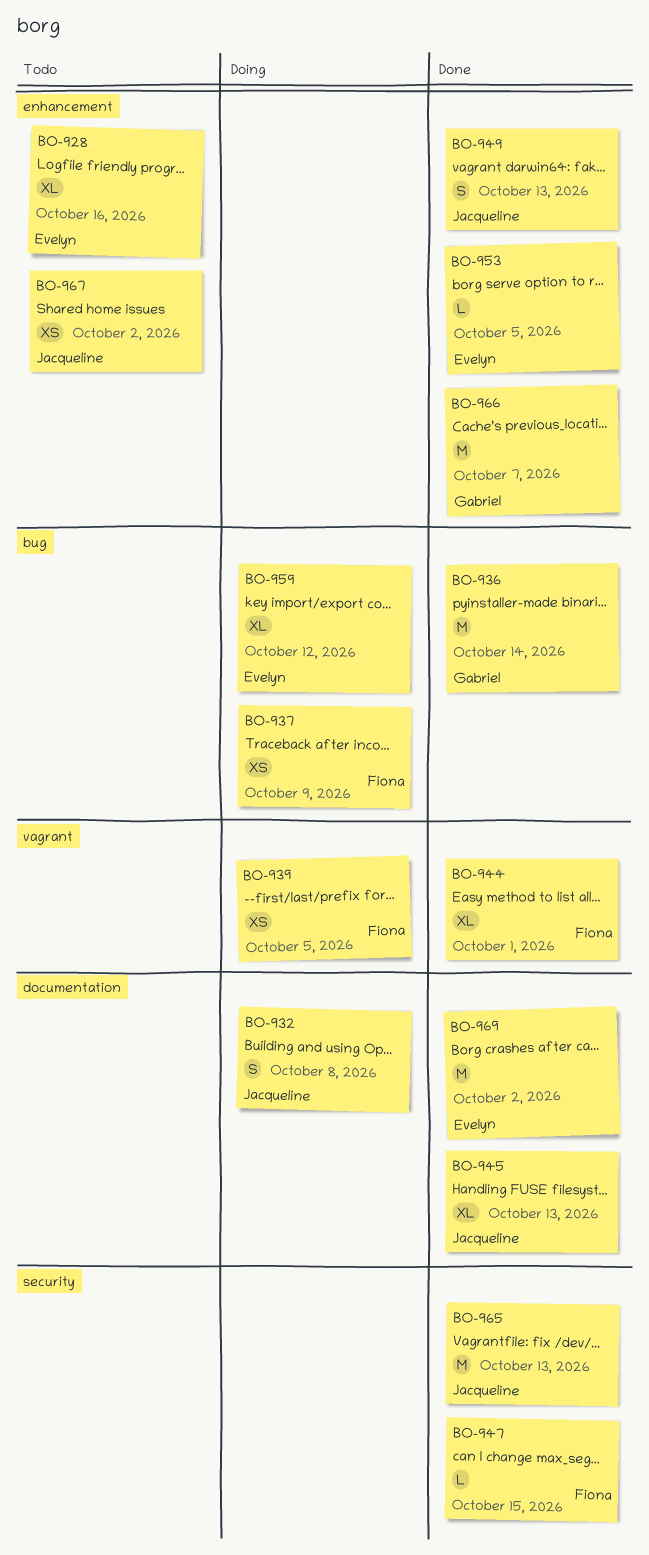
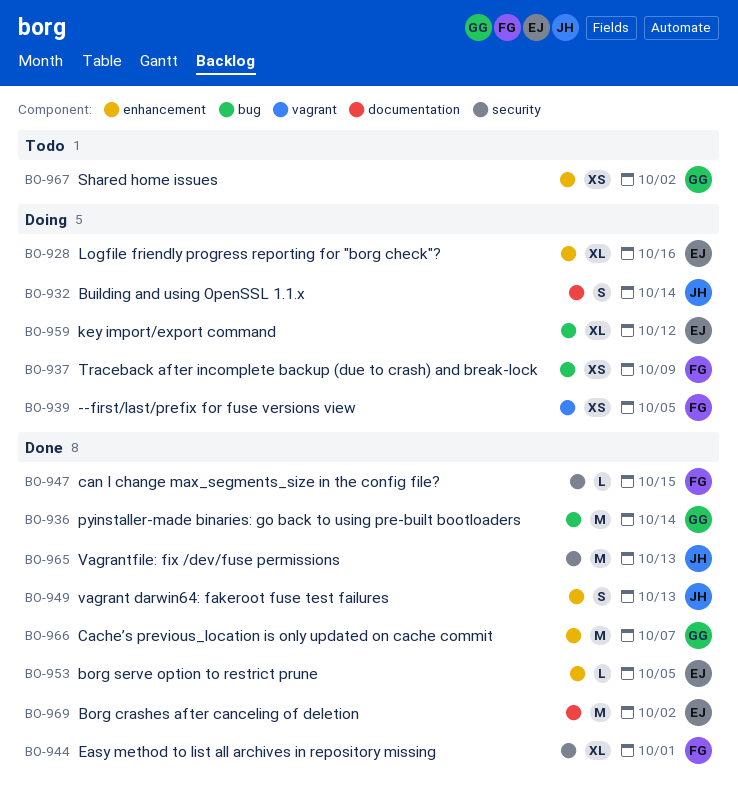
BO-928, status: Todo -> Doing
BO-932, due: Oct 8 -> Oct 14
BO-944, label: vagrant -> security
BO-945: present -> none
BO-967, owner: Jacqueline -> Gabriel

